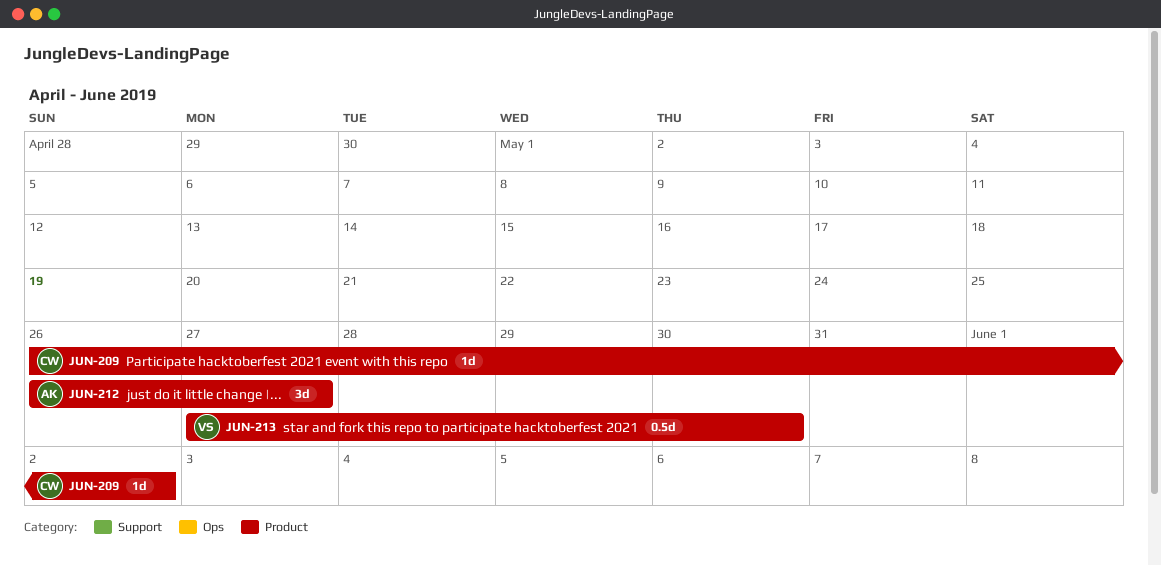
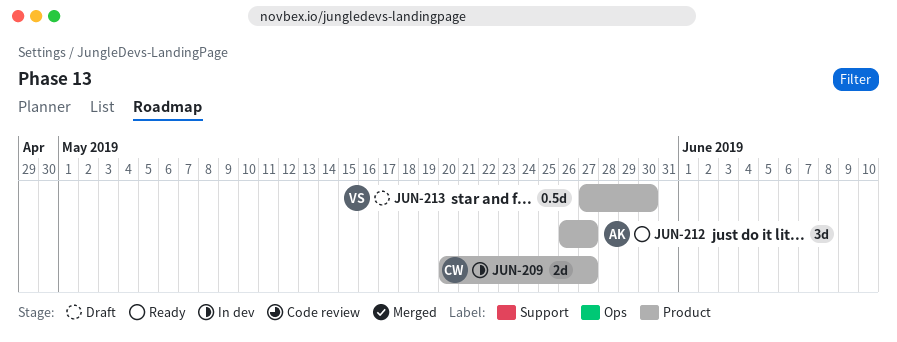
JUN-209, estimate: 1d -> 2d
JUN-209, start: May 26 -> May 20
JUN-209, due: Jun 2 -> May 27

